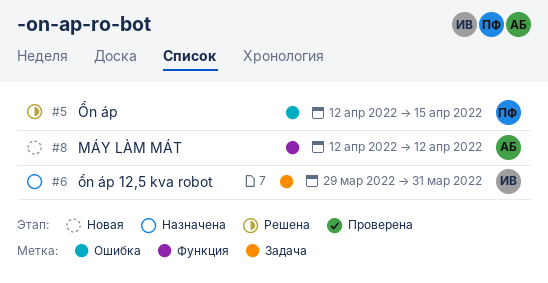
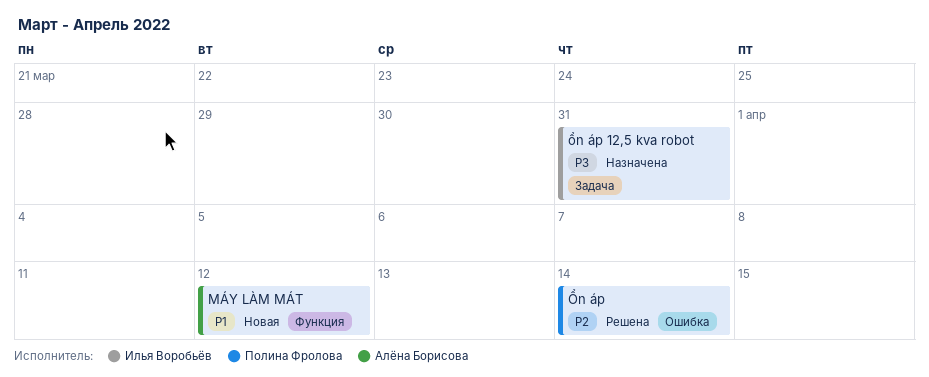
Ổn áp, due: Apr 15 -> Apr 14

